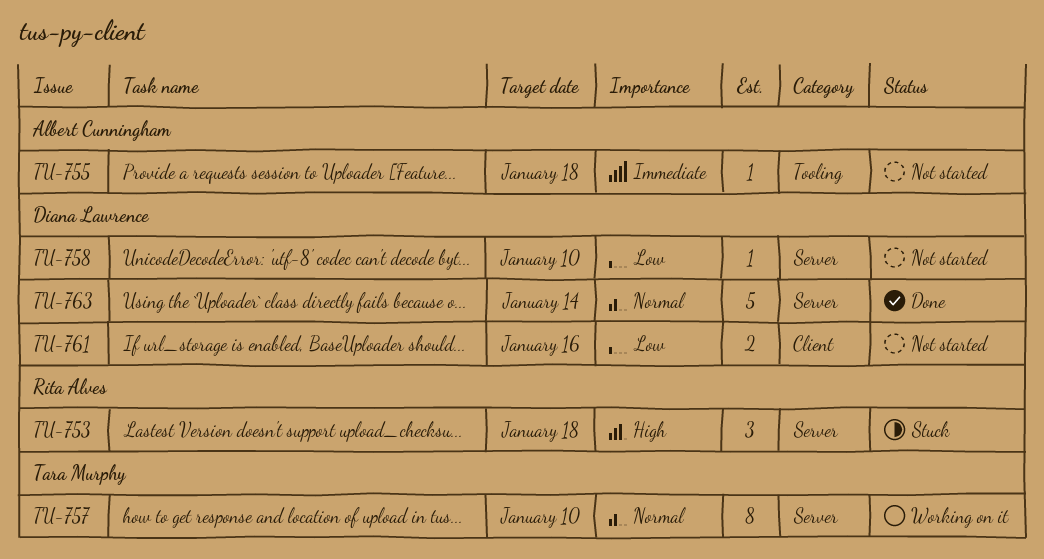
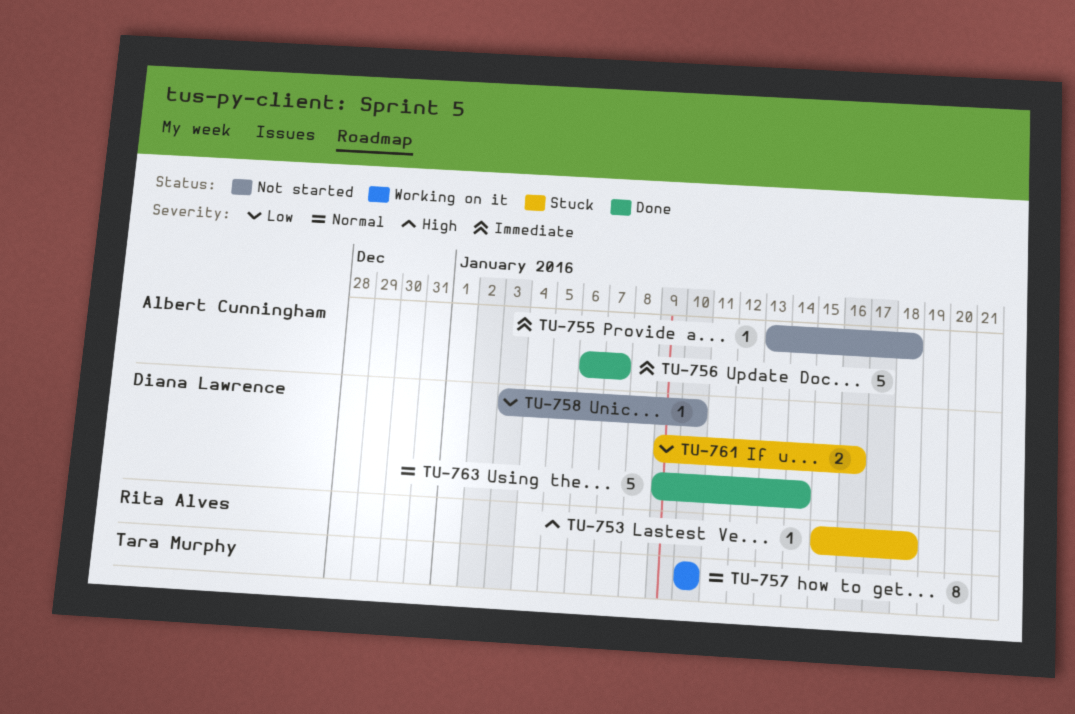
TU-753, estimate: 3 -> 1
TU-756: none -> present
TU-761, status: Not started -> Stuck

